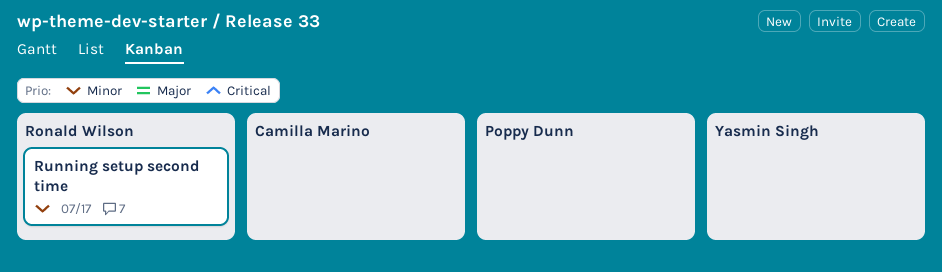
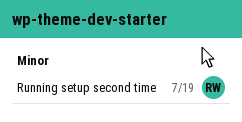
Running setup second time, due: Jul 17 -> Jul 19

